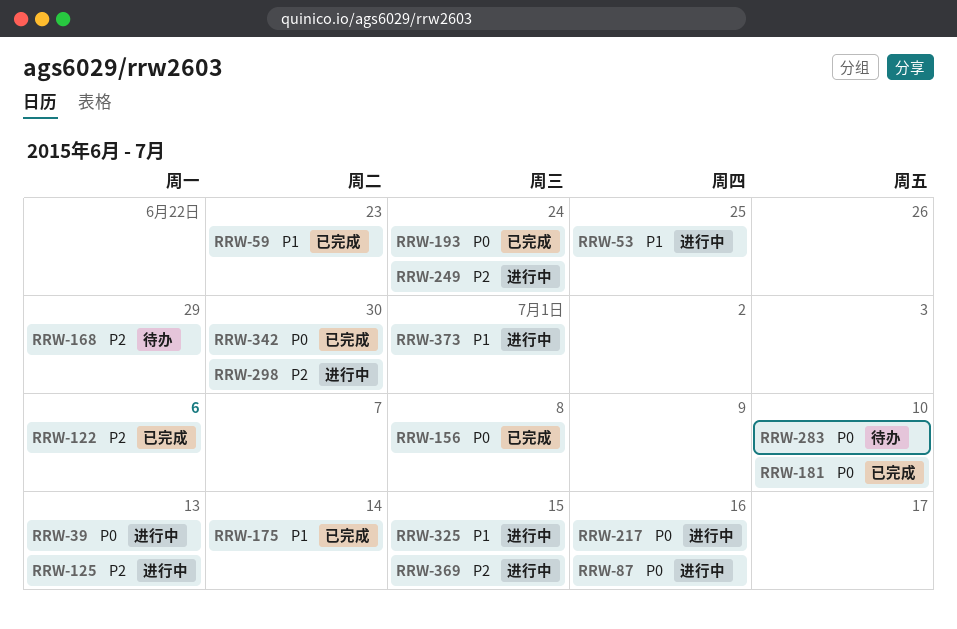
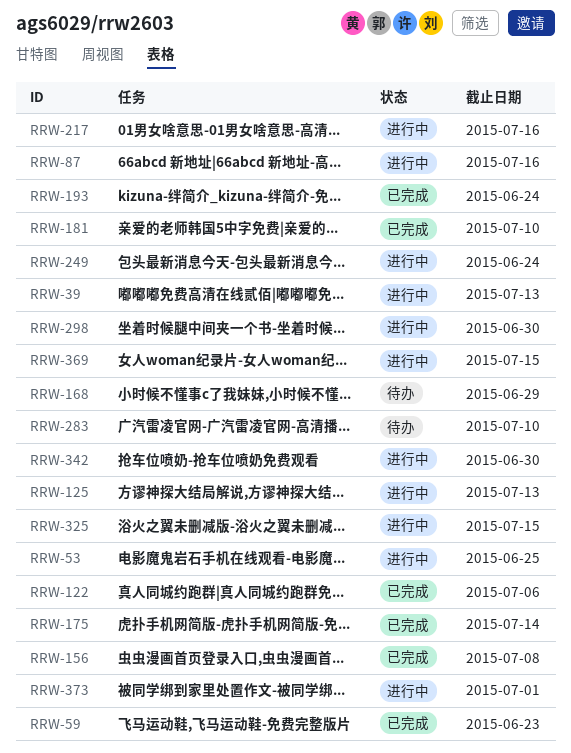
RRW-342, status: 已完成 -> 进行中

